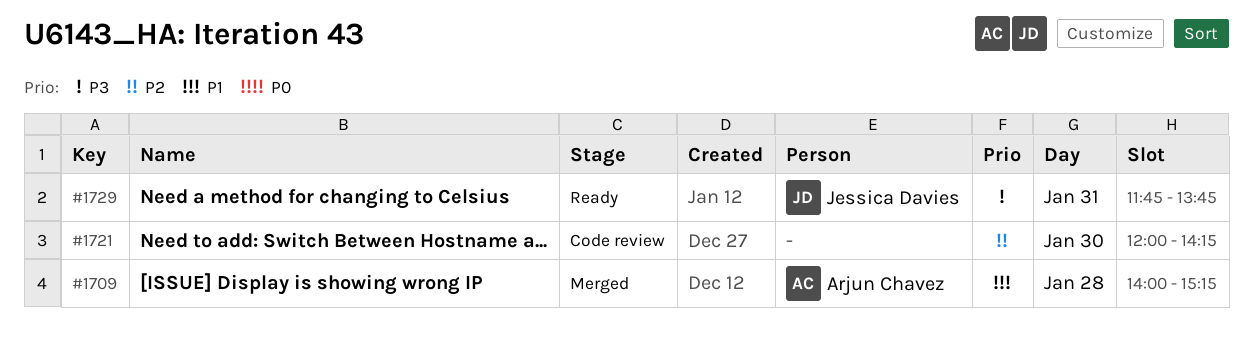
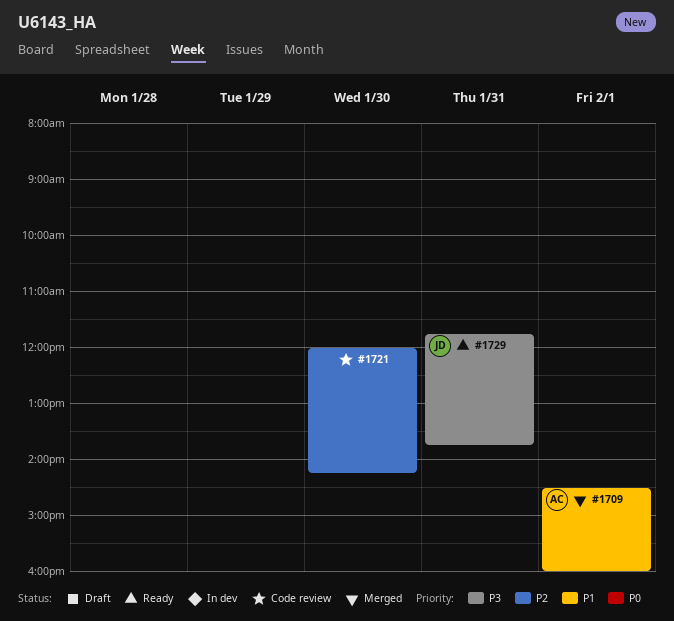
#1709, day: Jan 28 -> Feb 1
#1709, begins: 14:00 -> 14:30
#1709, ends: 15:15 -> 16:00

